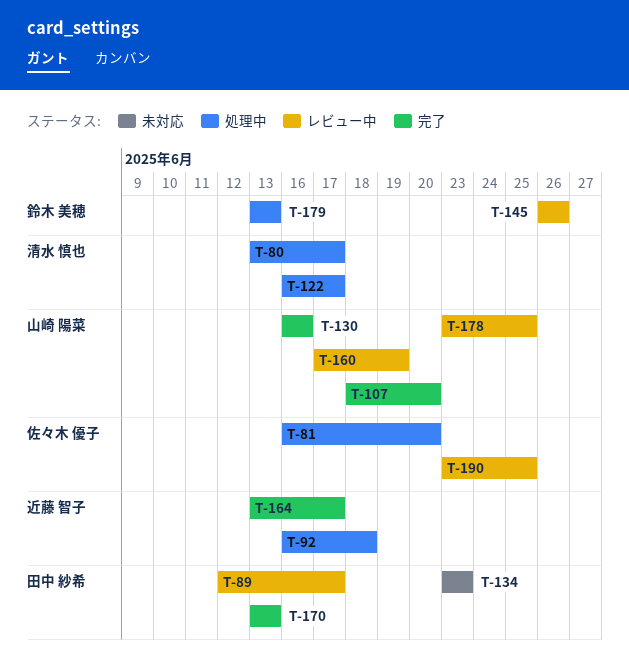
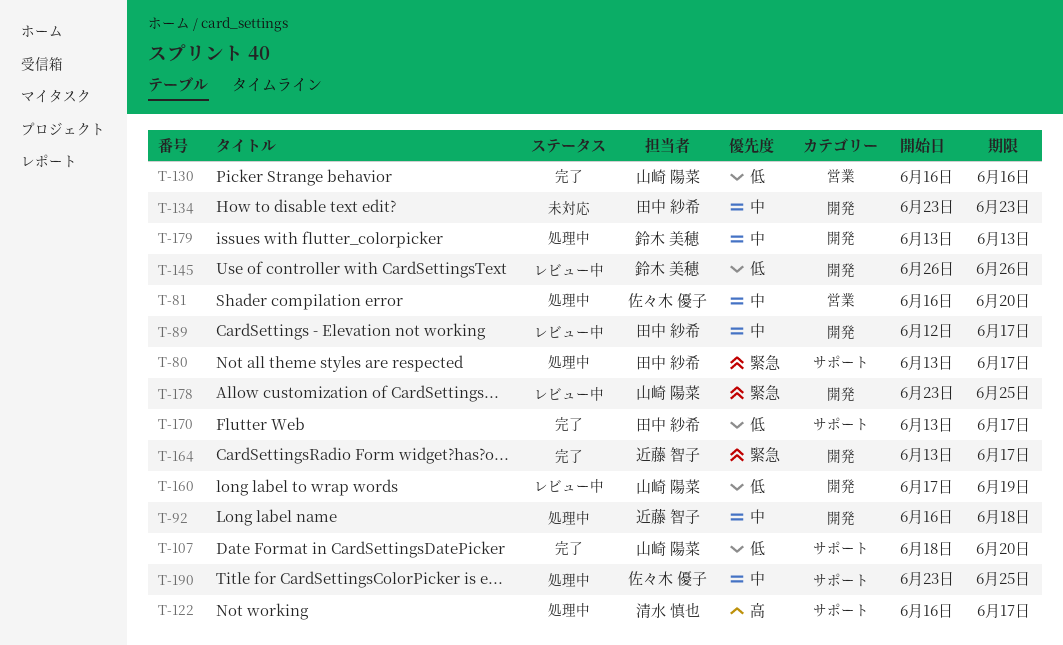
T-80, owner: 清水 慎也 -> 田中 紗希
T-170, due: Jun 13 -> Jun 17
T-190, status: レビュー中 -> 処理中

